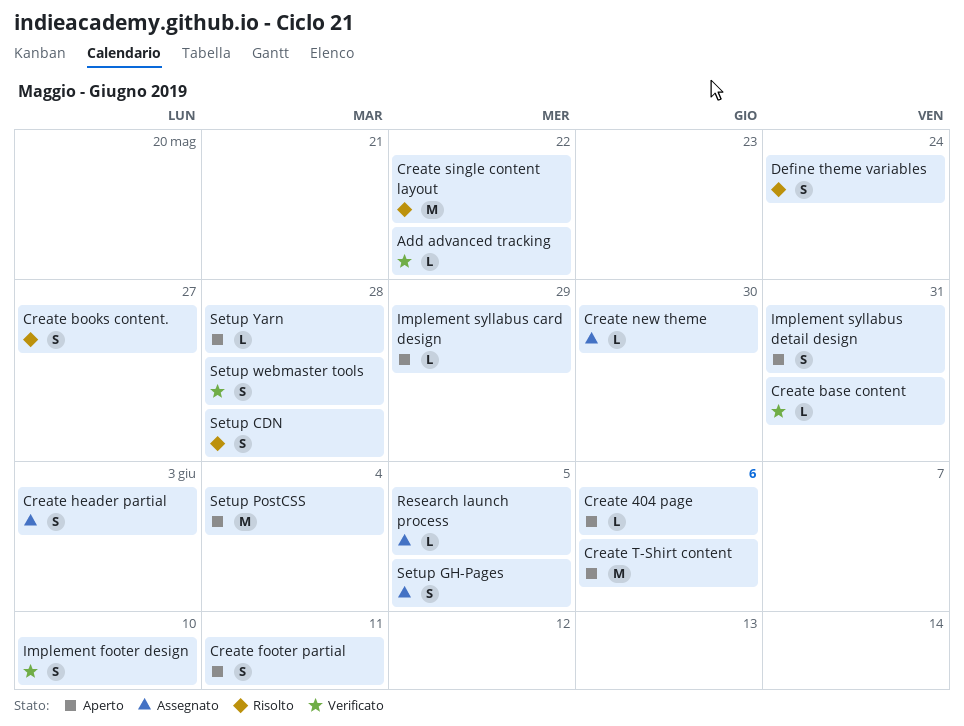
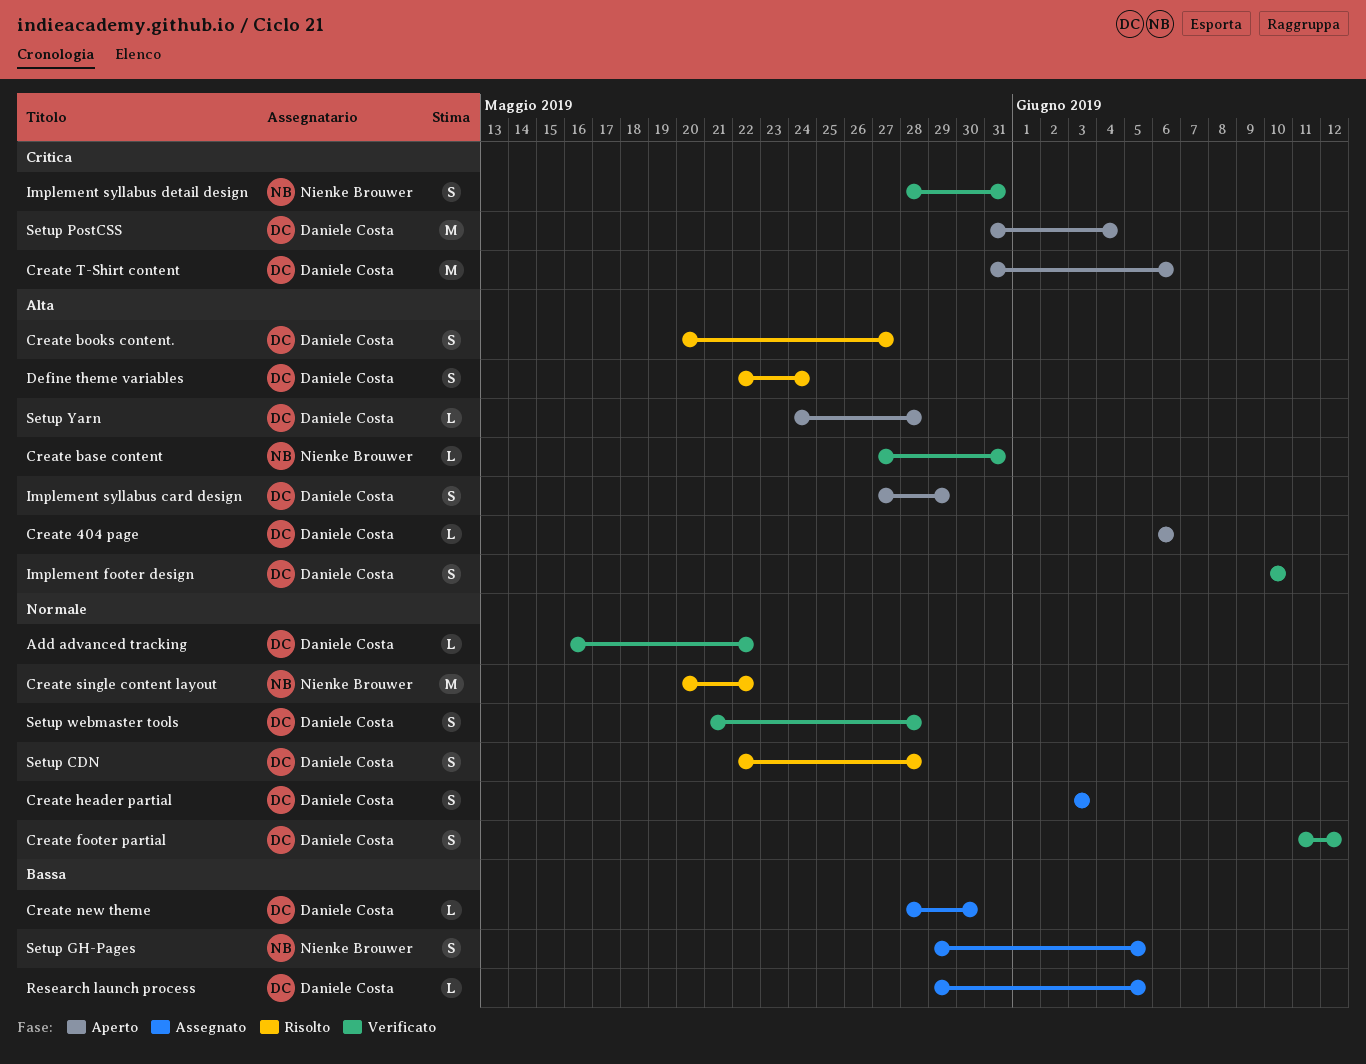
Create footer partial, status: Aperto -> Verificato
Create footer partial, due: Jun 11 -> Jun 12
Implement syllabus card design, estimate: L -> S
Implement syllabus detail design, status: Aperto -> Verificato

